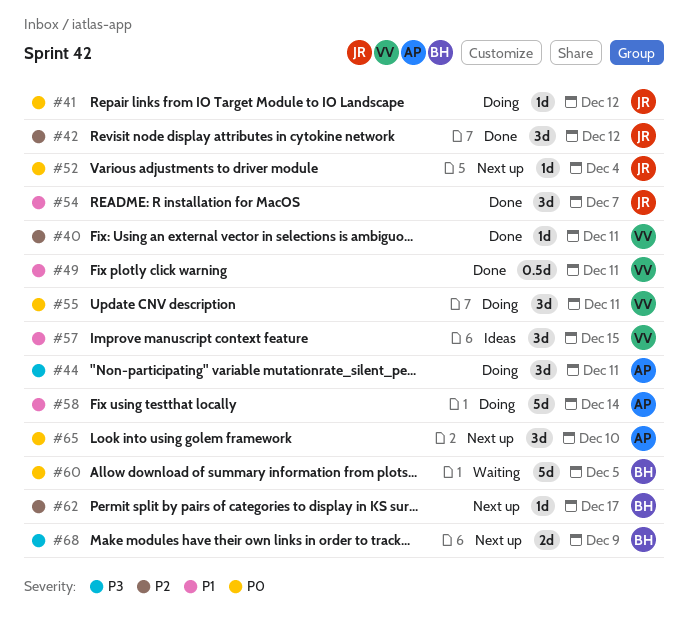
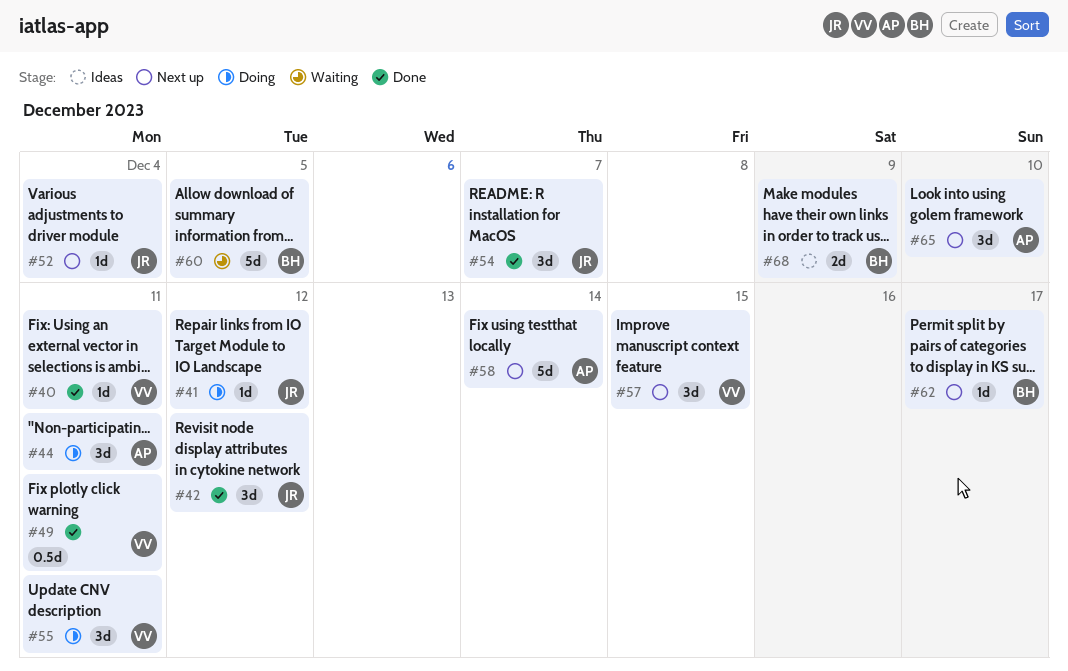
#57, status: Ideas -> Next up
#58, status: Doing -> Next up
#68, status: Next up -> Ideas

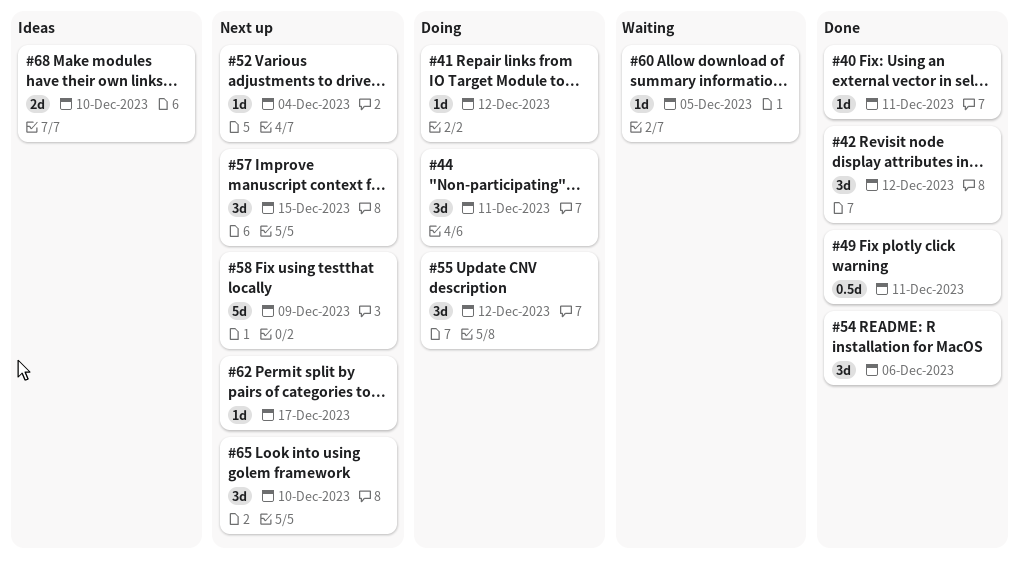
#54, due: Dec 7 -> Dec 6
#55, due: Dec 11 -> Dec 12
#58, due: Dec 14 -> Dec 9
#60, estimate: 5d -> 1d
#68, due: Dec 9 -> Dec 10

